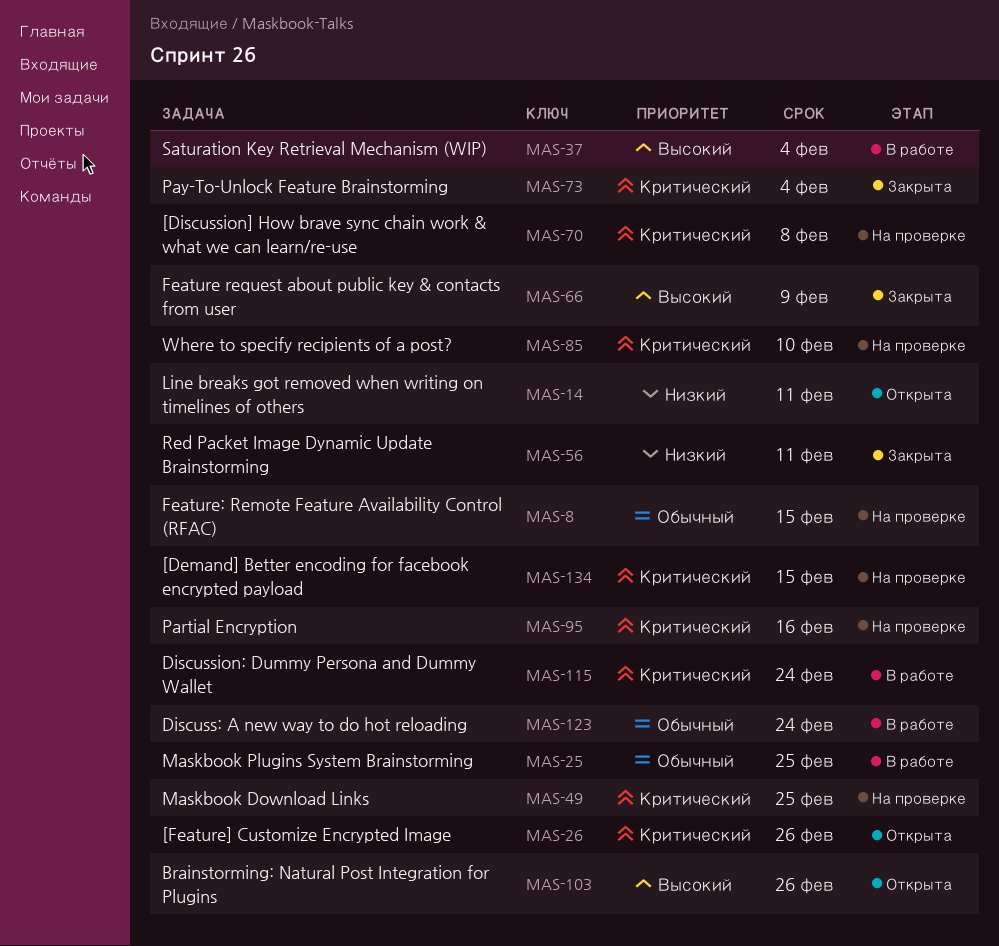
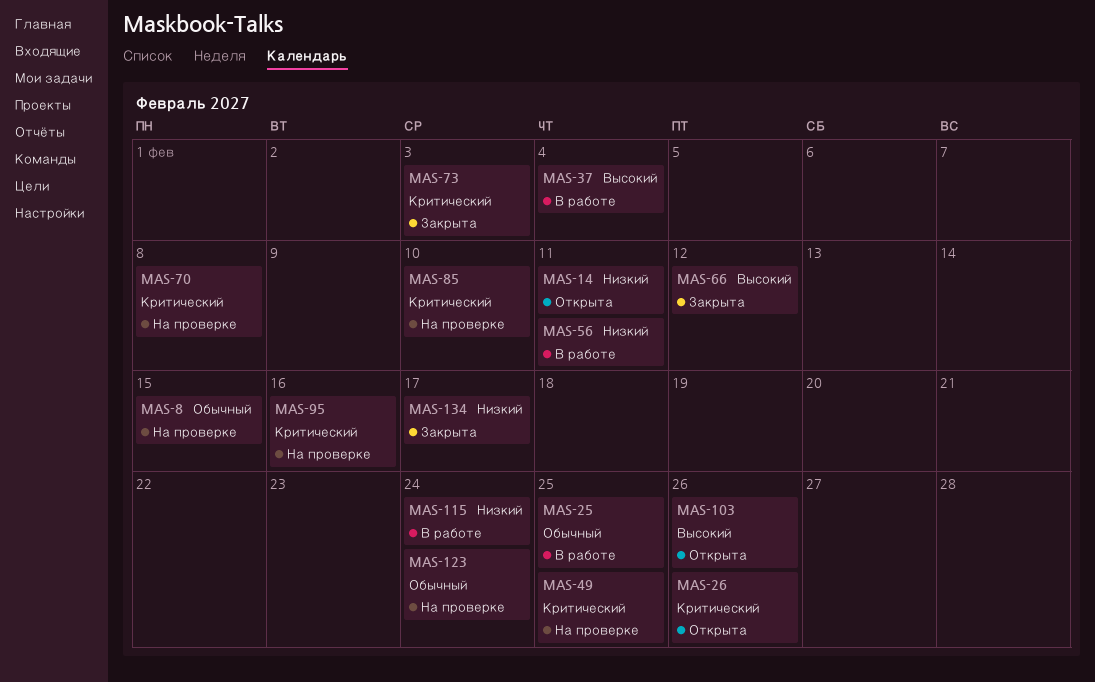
MAS-56, status: Закрыта -> В работе
MAS-66, due: Feb 9 -> Feb 12
MAS-73, due: Feb 4 -> Feb 3
MAS-115, priority: Критический -> Низкий
MAS-123, status: В работе -> На проверке
MAS-134, status: На проверке -> Закрыта
MAS-134, priority: Критический -> Низкий
MAS-134, due: Feb 15 -> Feb 17

